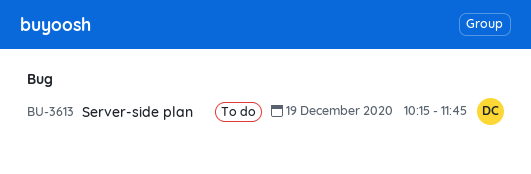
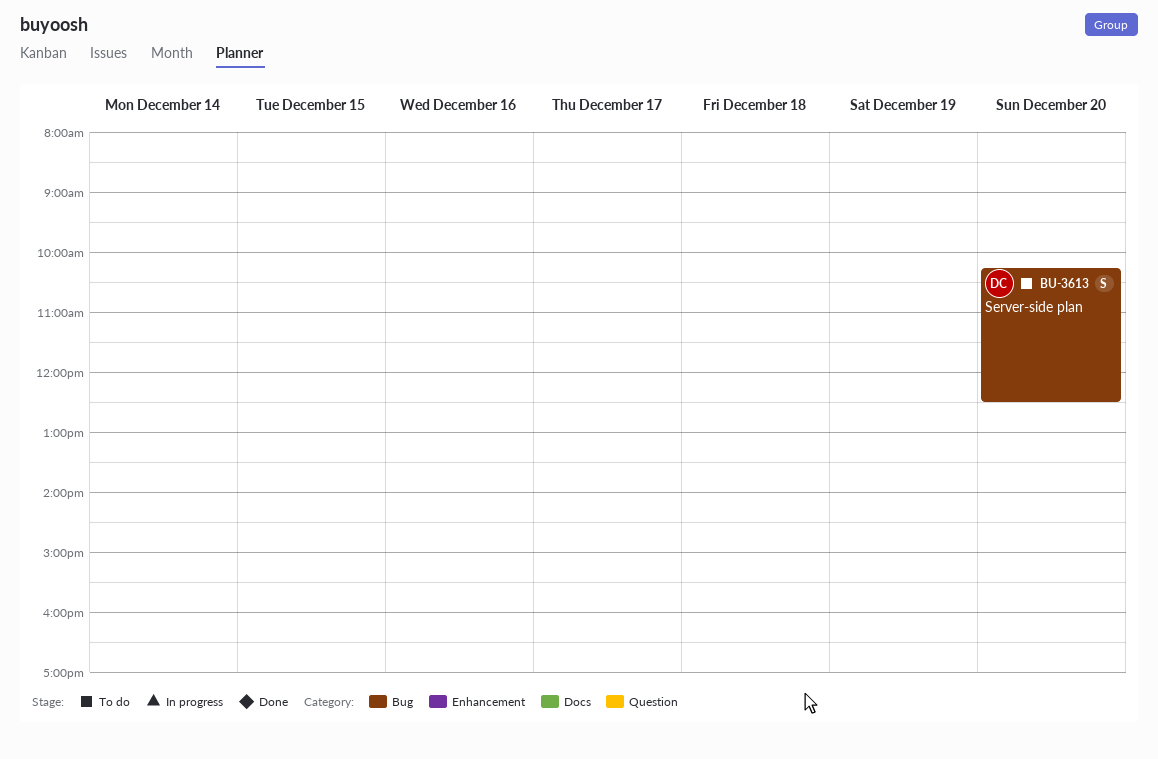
BU-3613, day: Dec 19 -> Dec 20
BU-3613, ends: 11:45 -> 12:30

